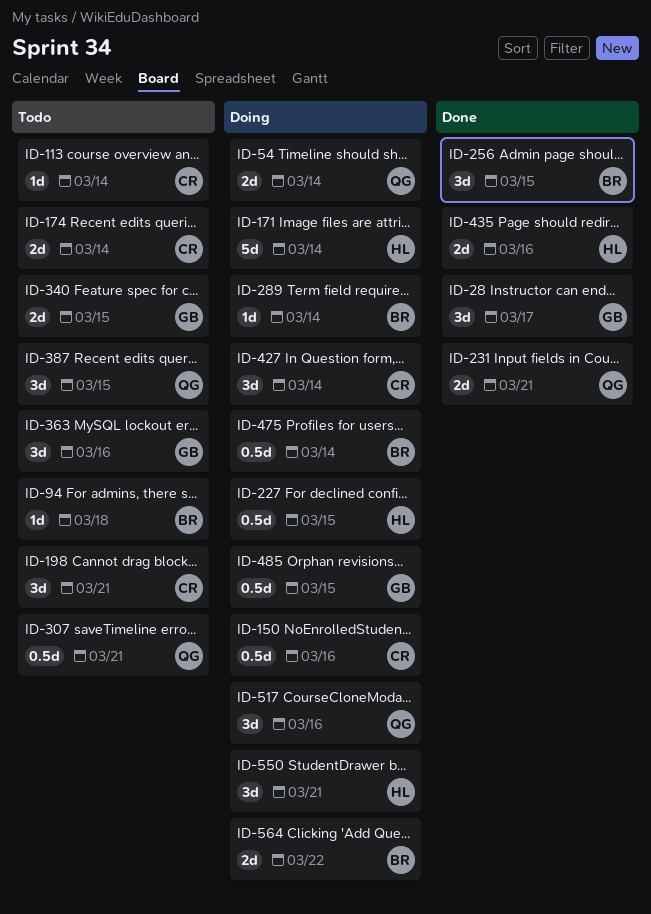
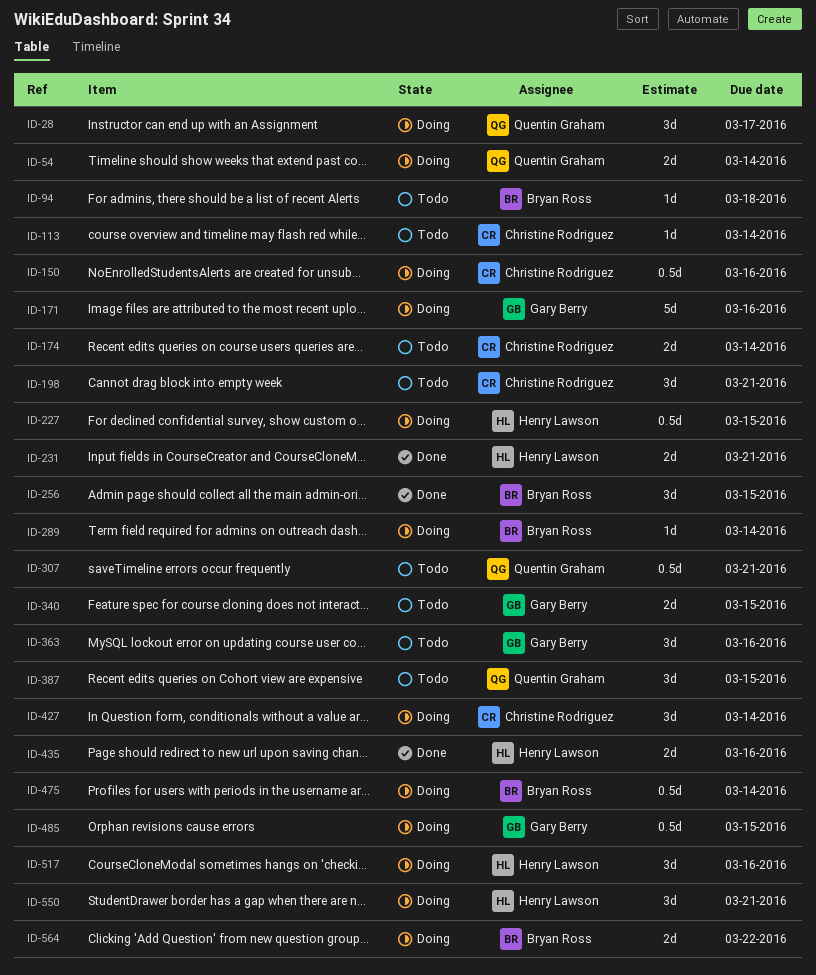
ID-28, status: Done -> Doing
ID-28, owner: Gary Berry -> Quentin Graham
ID-171, owner: Henry Lawson -> Gary Berry
ID-171, due: Mar 14 -> Mar 16
ID-231, owner: Quentin Graham -> Henry Lawson
ID-517, owner: Quentin Graham -> Henry Lawson

